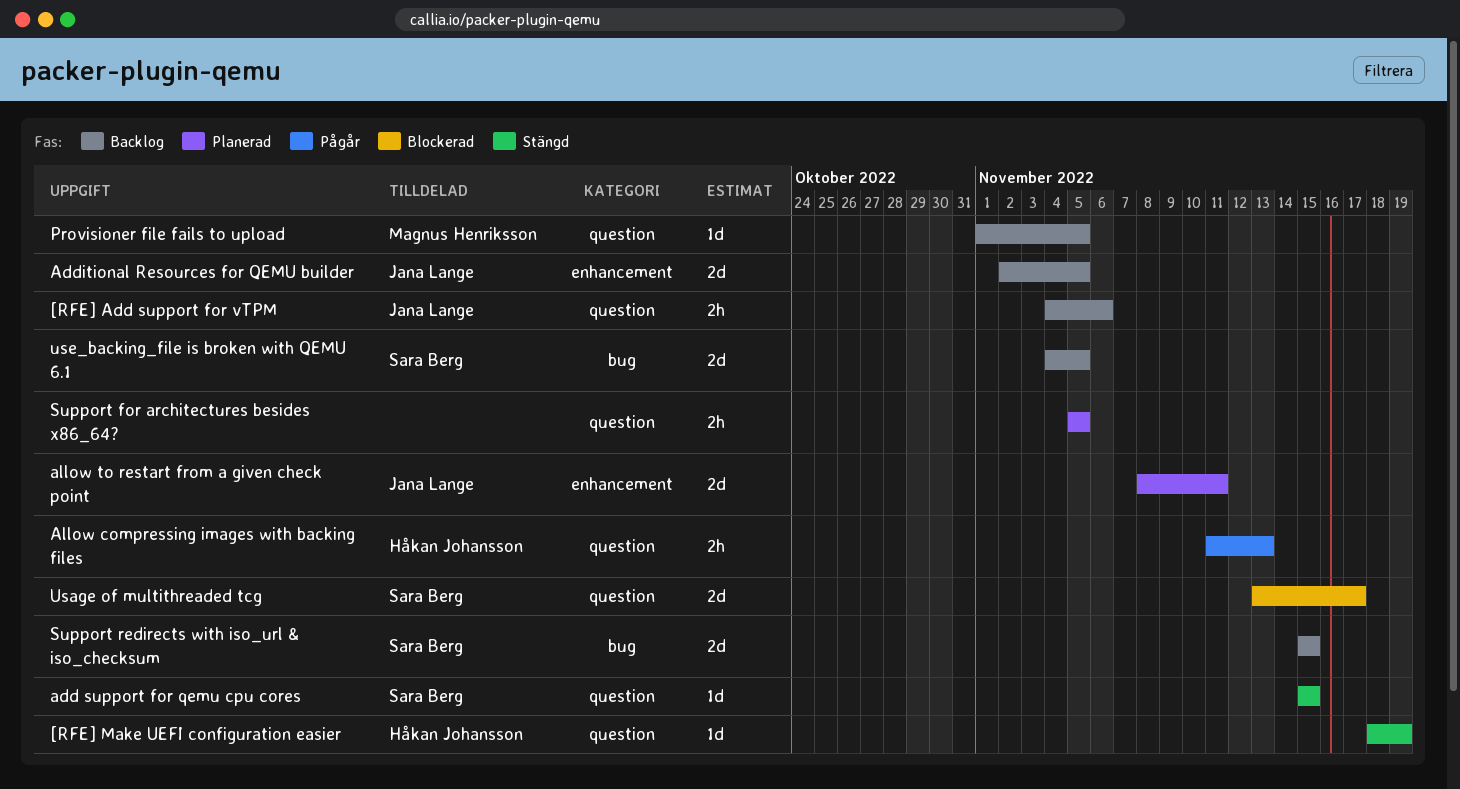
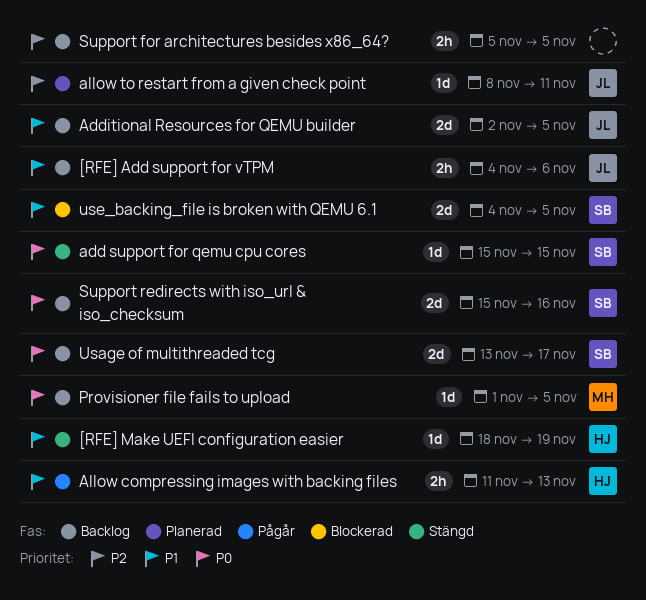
allow to restart from a given check point, estimate: 2d -> 1d
Support for architectures besides x86_64?, status: Planerad -> Backlog
Support redirects with iso_url & iso_checksum, due: Nov 15 -> Nov 16
Usage of multithreaded tcg, status: Blockerad -> Backlog
use_backing_file is broken with QEMU 6.1, status: Backlog -> Blockerad

